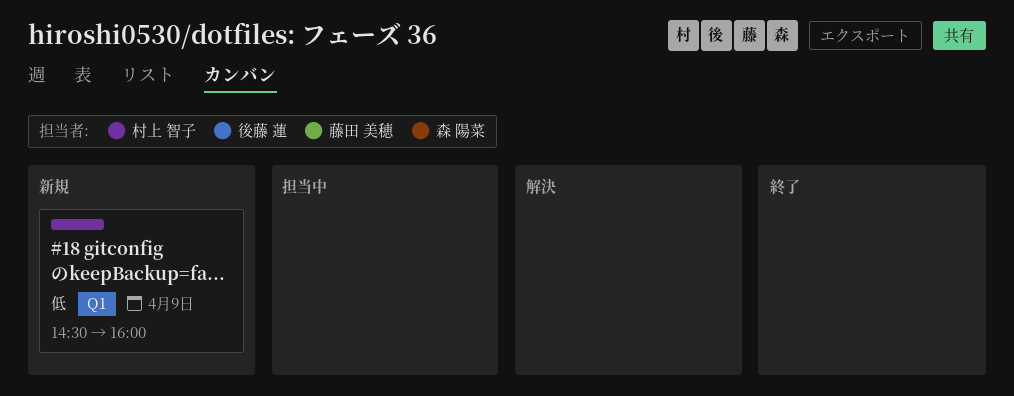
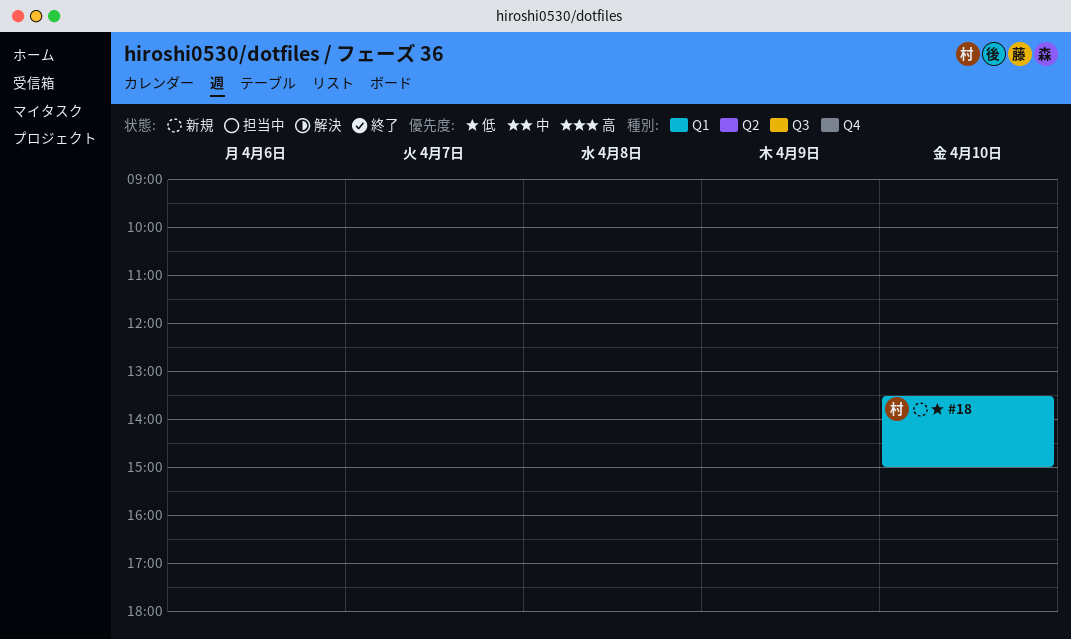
#18, day: Apr 9 -> Apr 10
#18, begins: 14:30 -> 13:30
#18, ends: 16:00 -> 15:00

